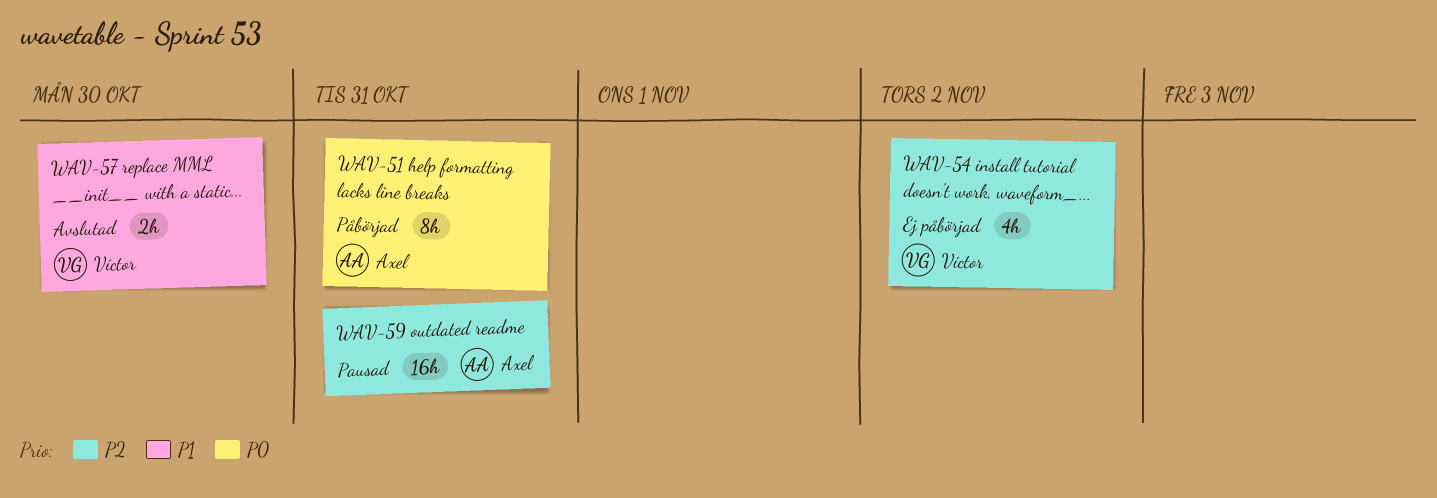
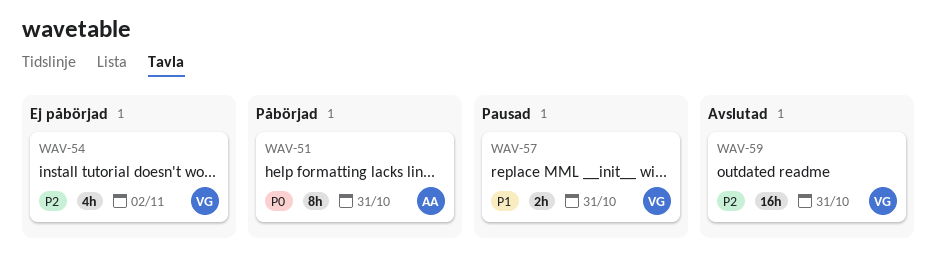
WAV-57, status: Avslutad -> Pausad
WAV-57, due: Oct 30 -> Oct 31
WAV-59, status: Pausad -> Avslutad
WAV-59, owner: Axel -> Víctor

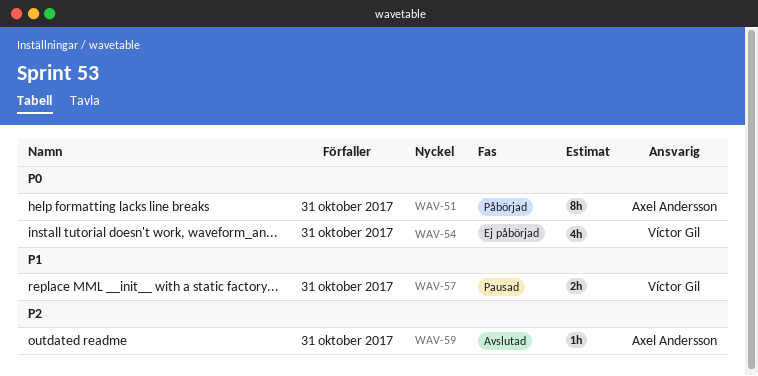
WAV-54, priority: P2 -> P0
WAV-54, due: Nov 2 -> Oct 31
WAV-59, owner: Víctor Gil -> Axel Andersson
WAV-59, estimate: 16h -> 1h

